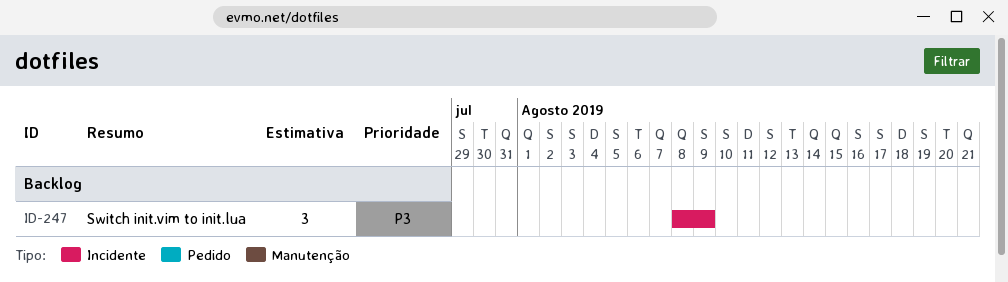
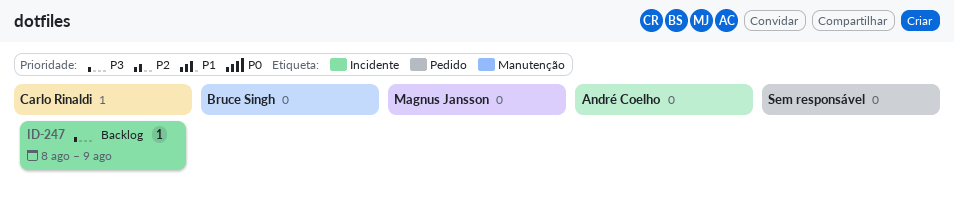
ID-247, estimate: 3 -> 1

